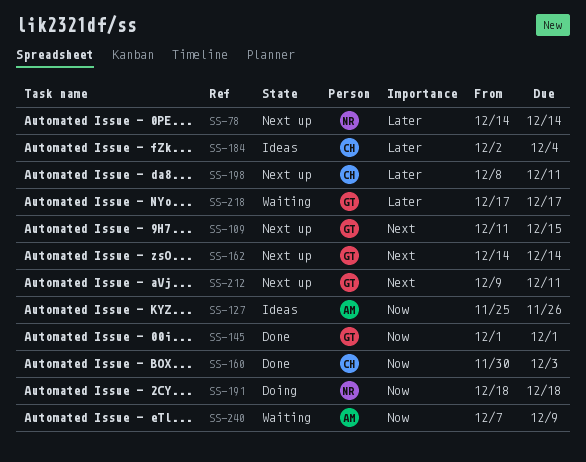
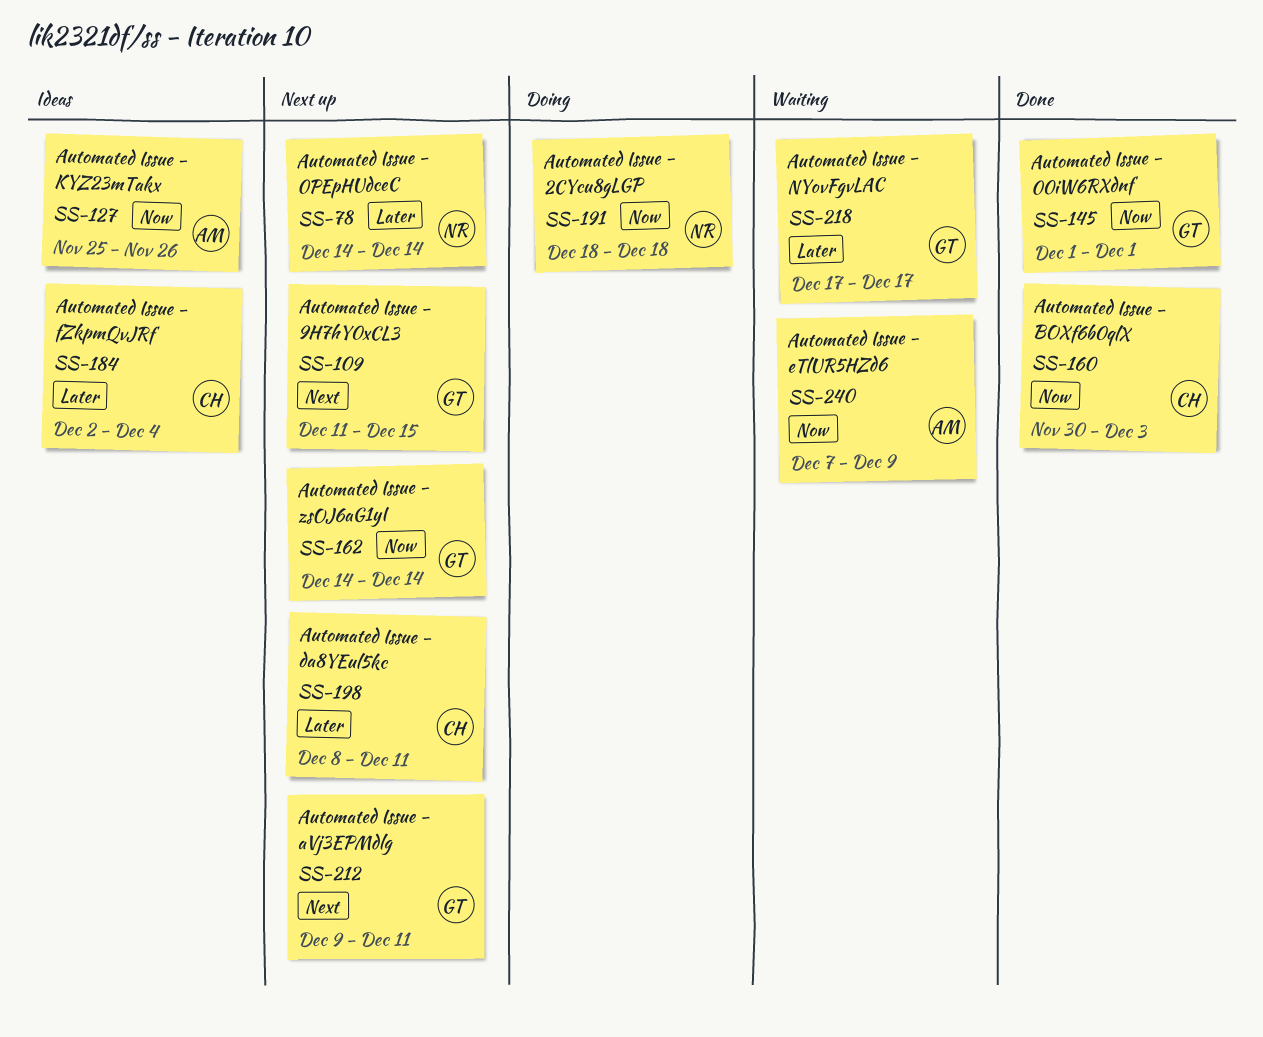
SS-162, priority: Next -> Now

